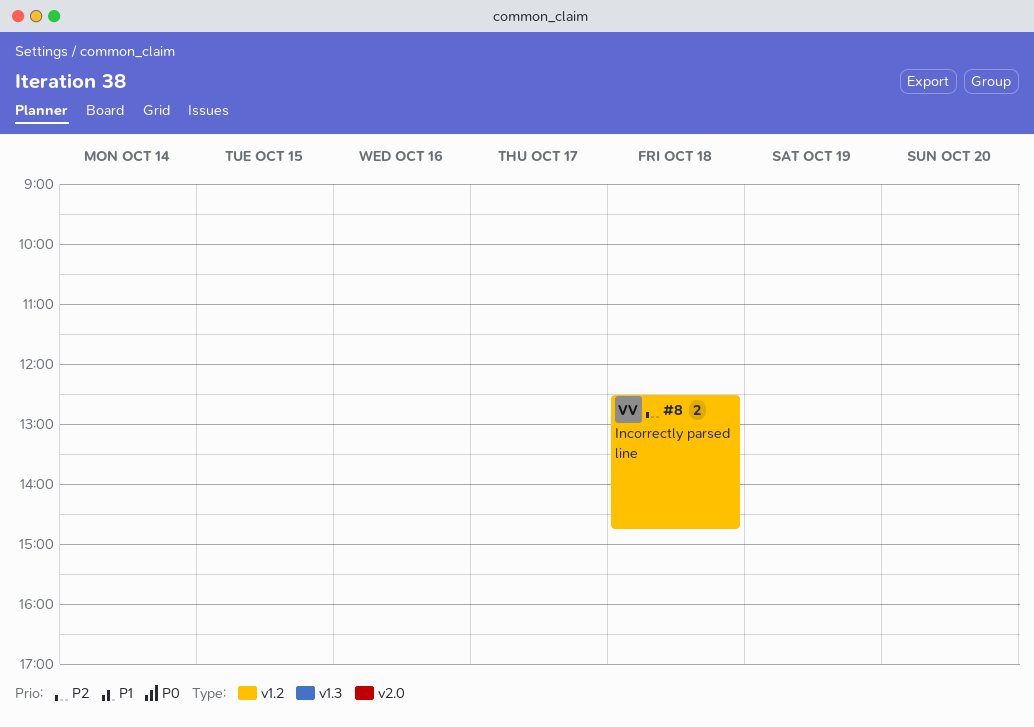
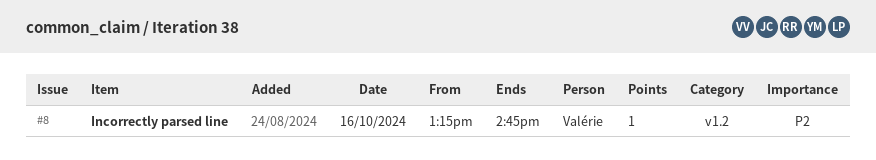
#8, estimate: 2 -> 1
#8, day: Oct 18 -> Oct 16
#8, begins: 12:30 -> 13:15

